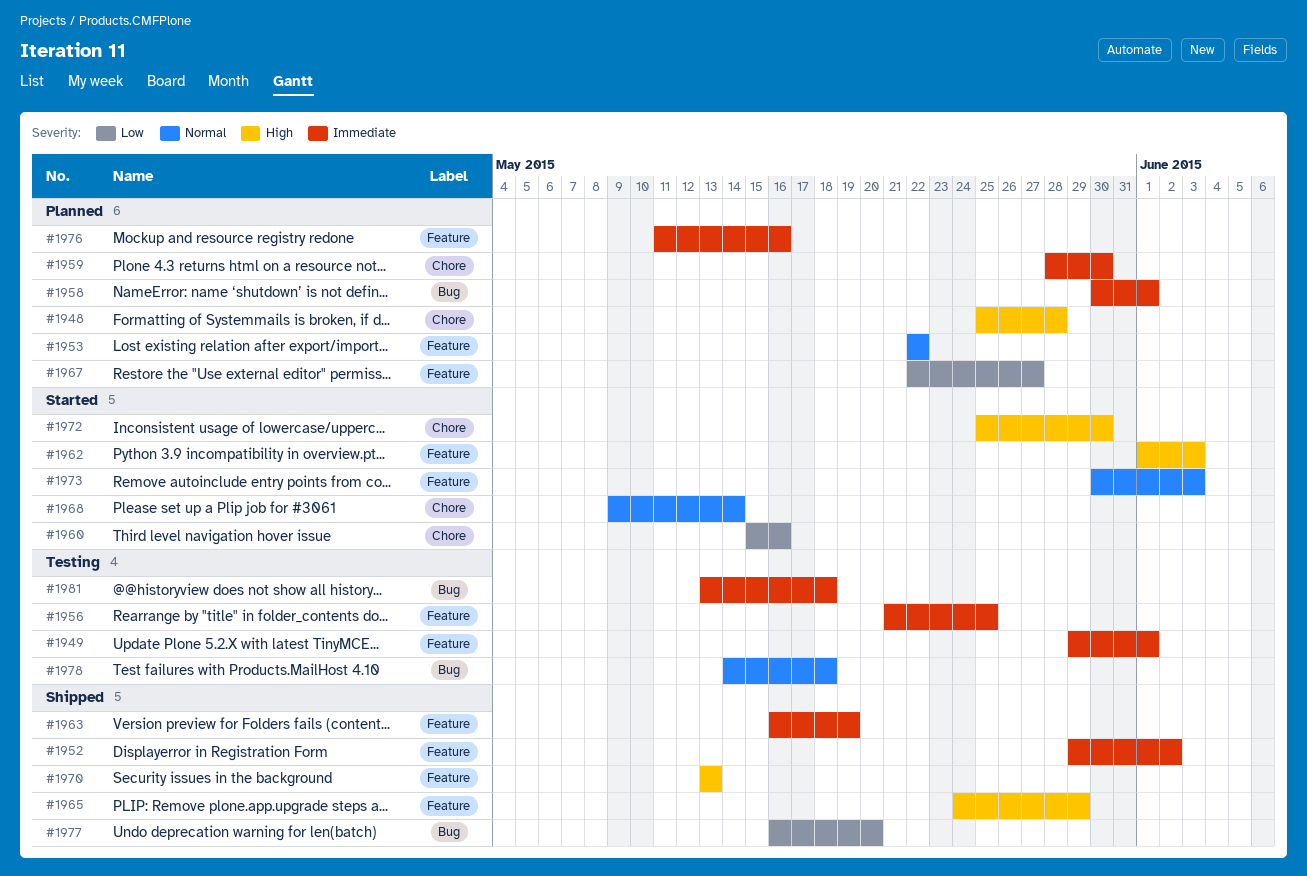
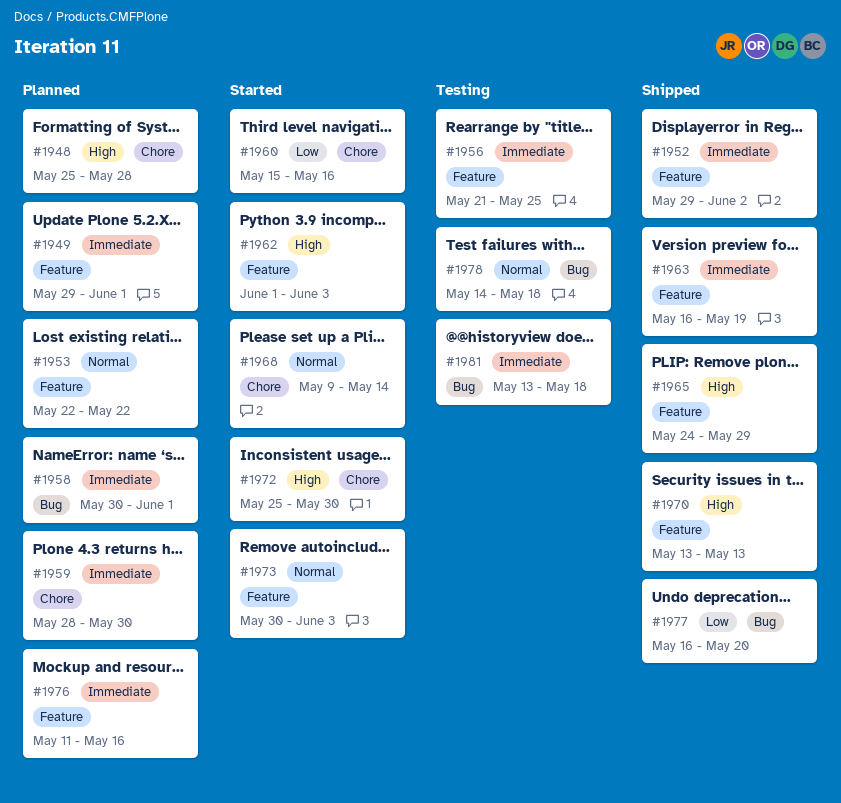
#1949, status: Testing -> Planned
#1967: present -> none

